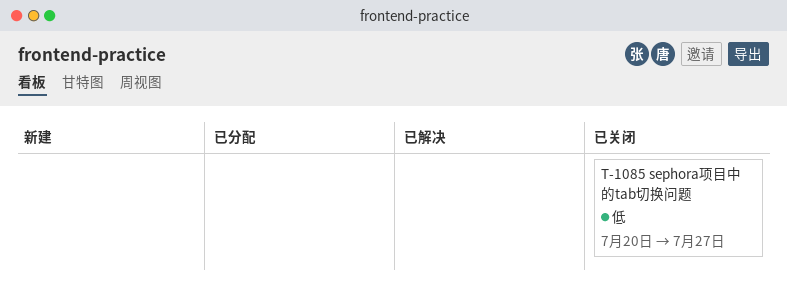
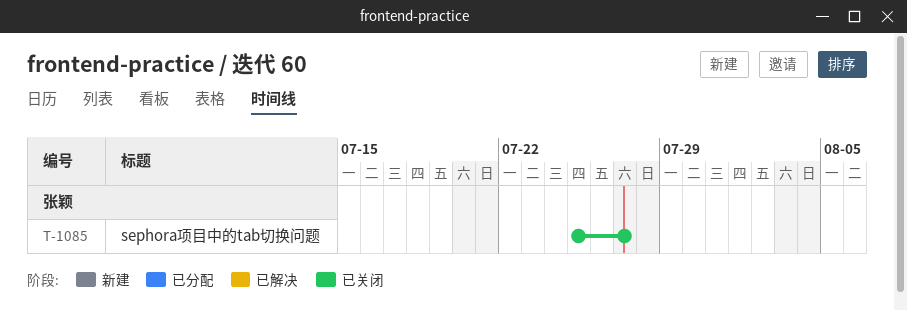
T-1085, start: Jul 20 -> Jul 25

